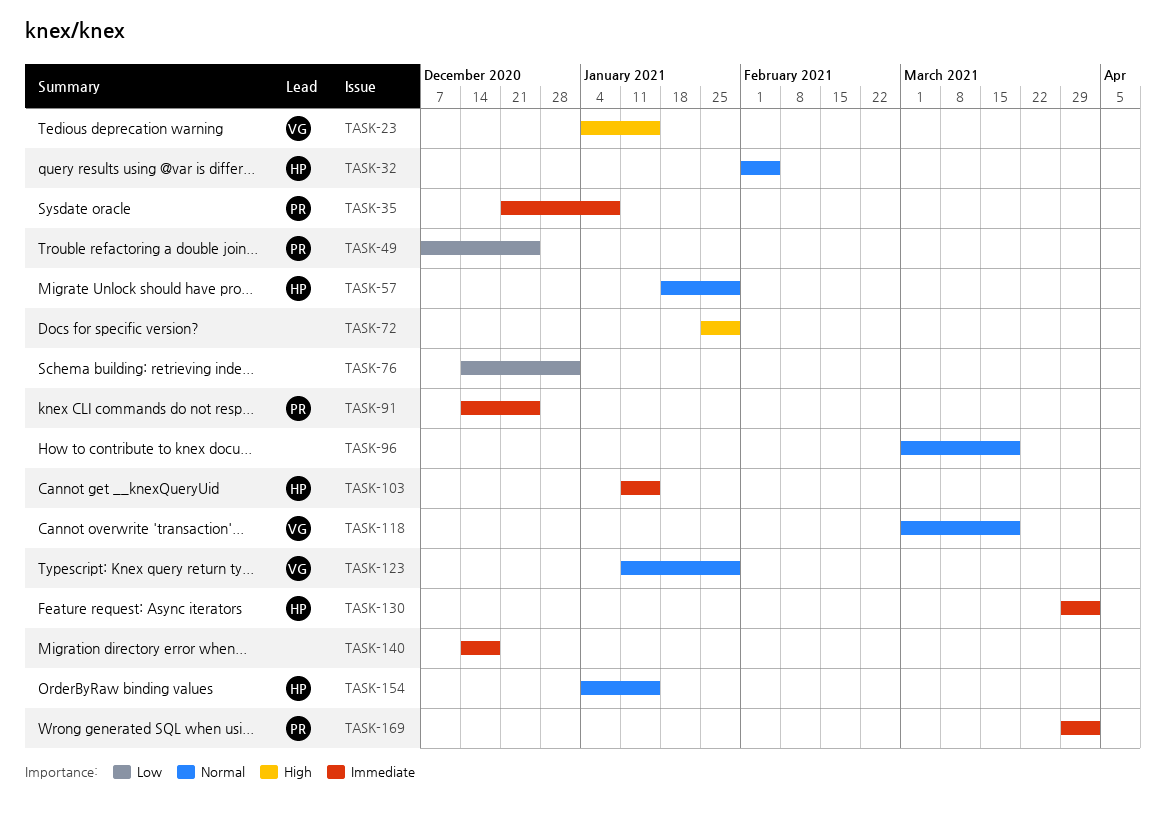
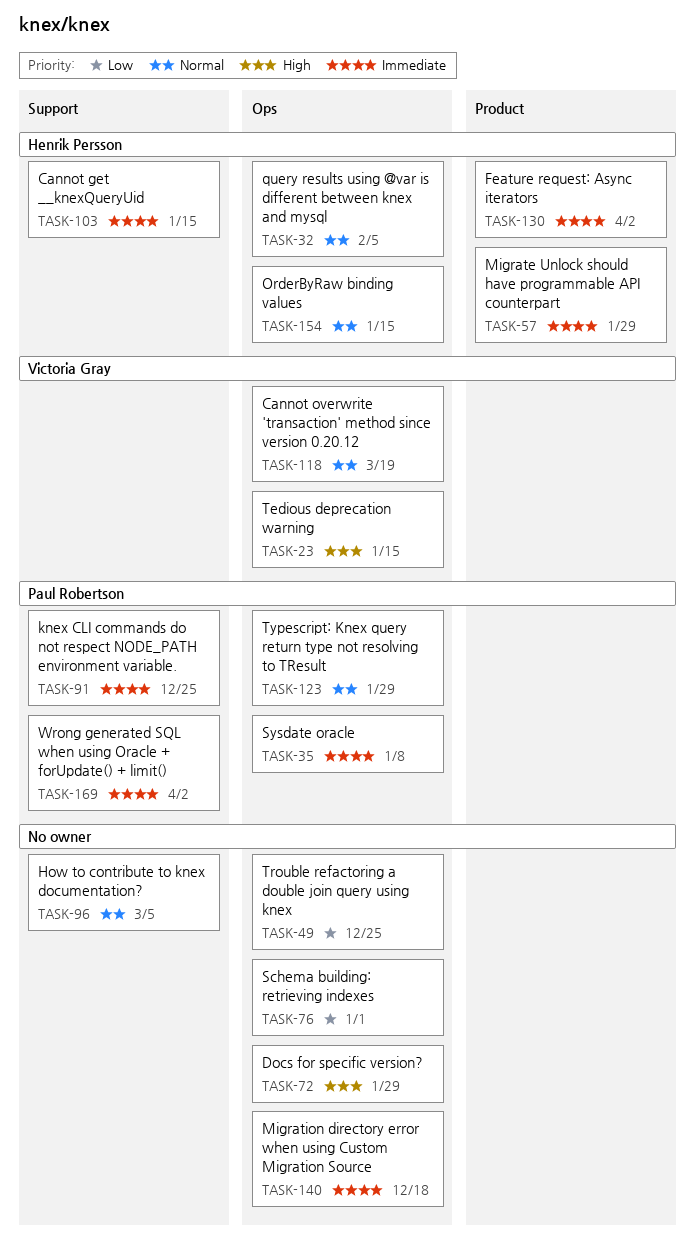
TASK-49, owner: Paul Robertson -> none
TASK-57, priority: Normal -> Immediate
TASK-96, due: Mar 19 -> Mar 5
TASK-123, owner: Victoria Gray -> Paul Robertson

